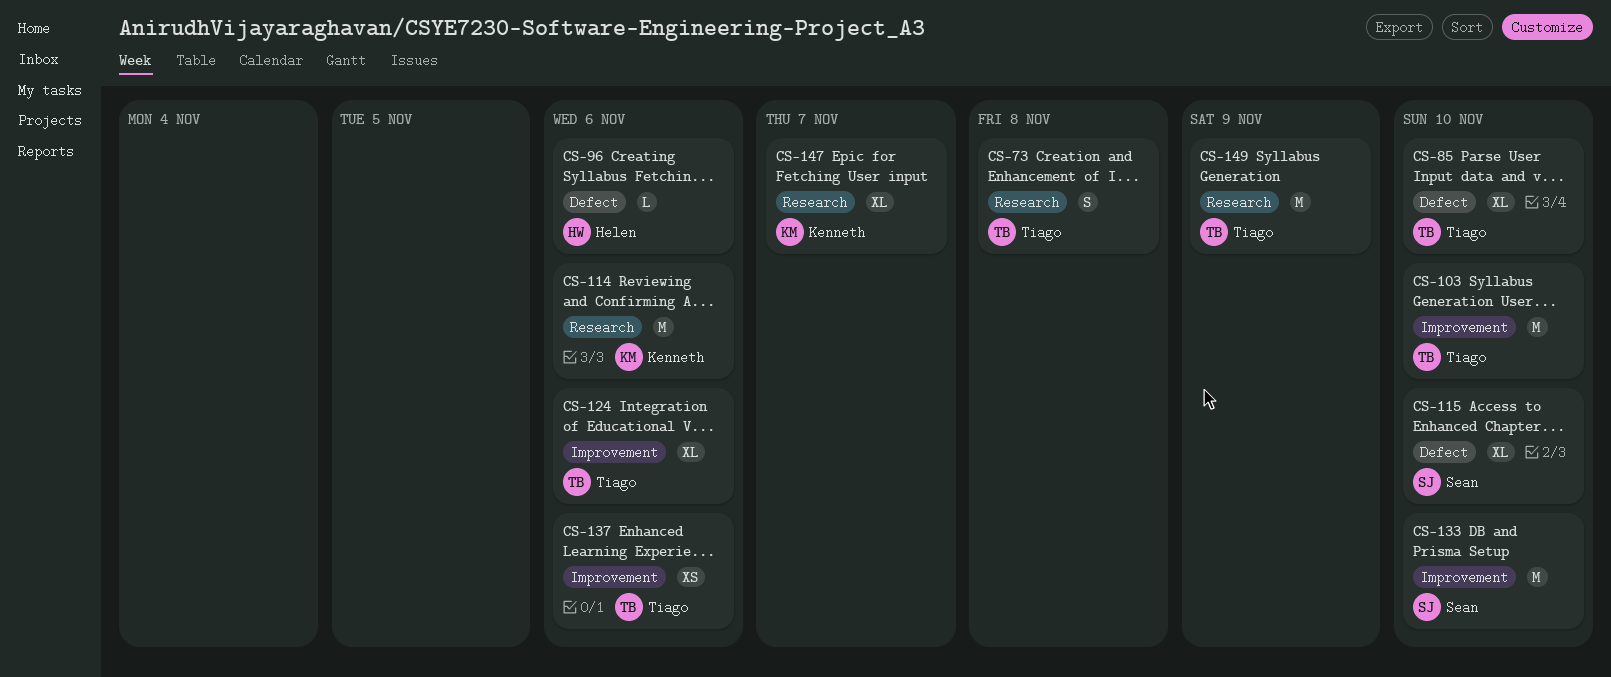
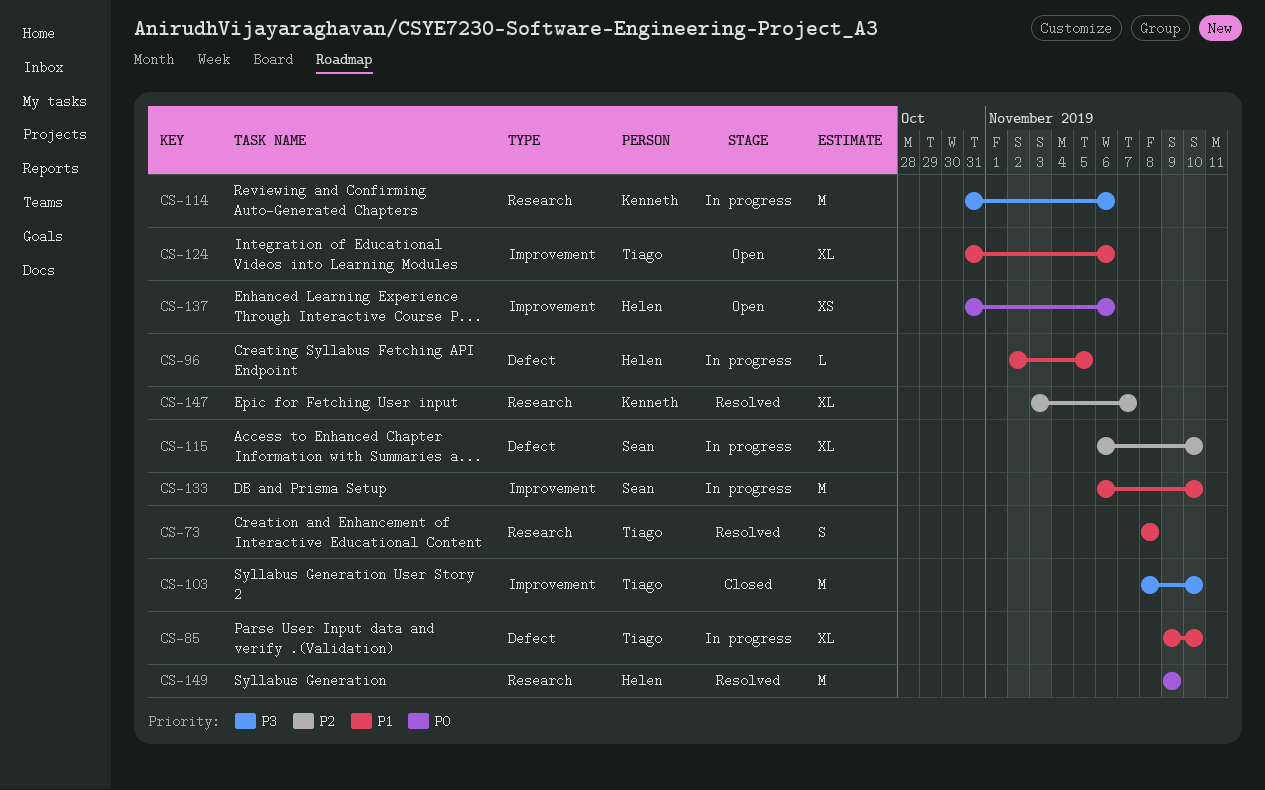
CS-96, due: Nov 6 -> Nov 5
CS-137, owner: Tiago -> Helen
CS-149, owner: Tiago -> Helen

